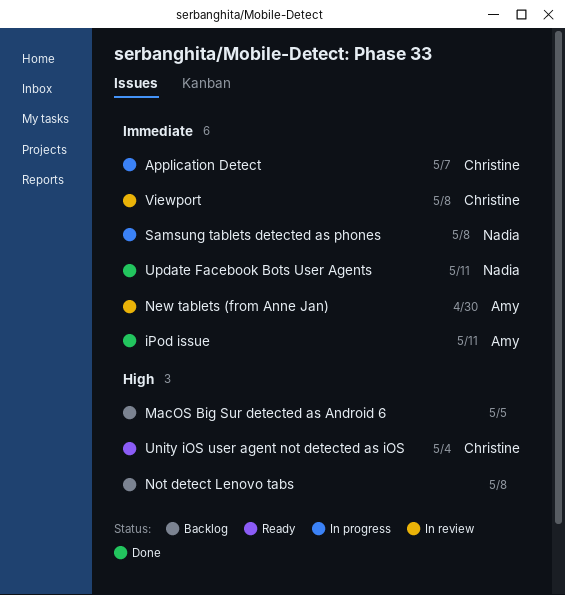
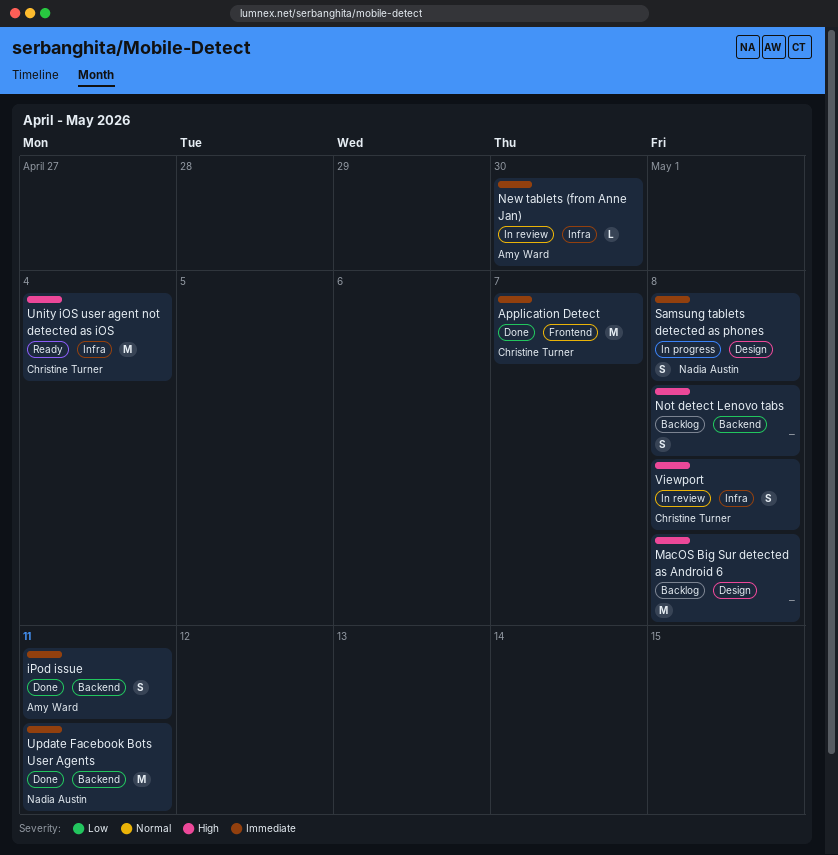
Application Detect, status: In progress -> Done
MacOS Big Sur detected as Android 6, due: May 5 -> May 8
Viewport, priority: Immediate -> High

